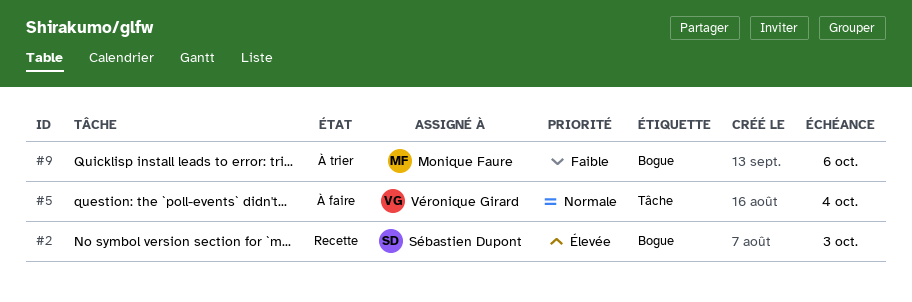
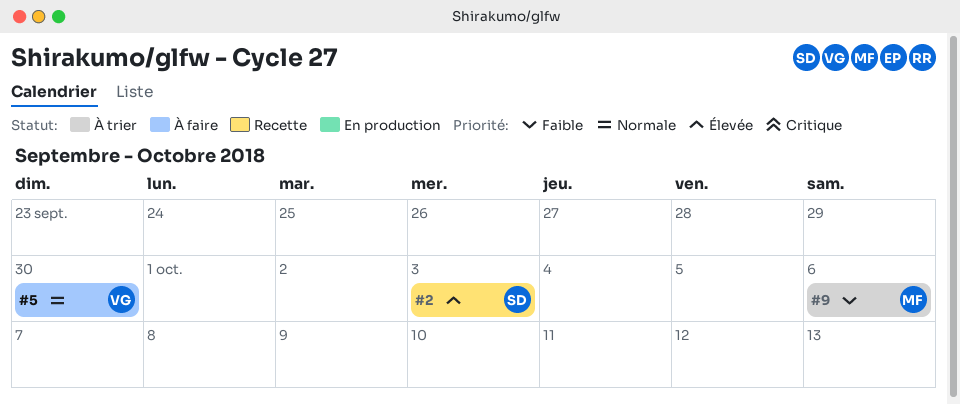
#5, due: Oct 4 -> Sep 30

